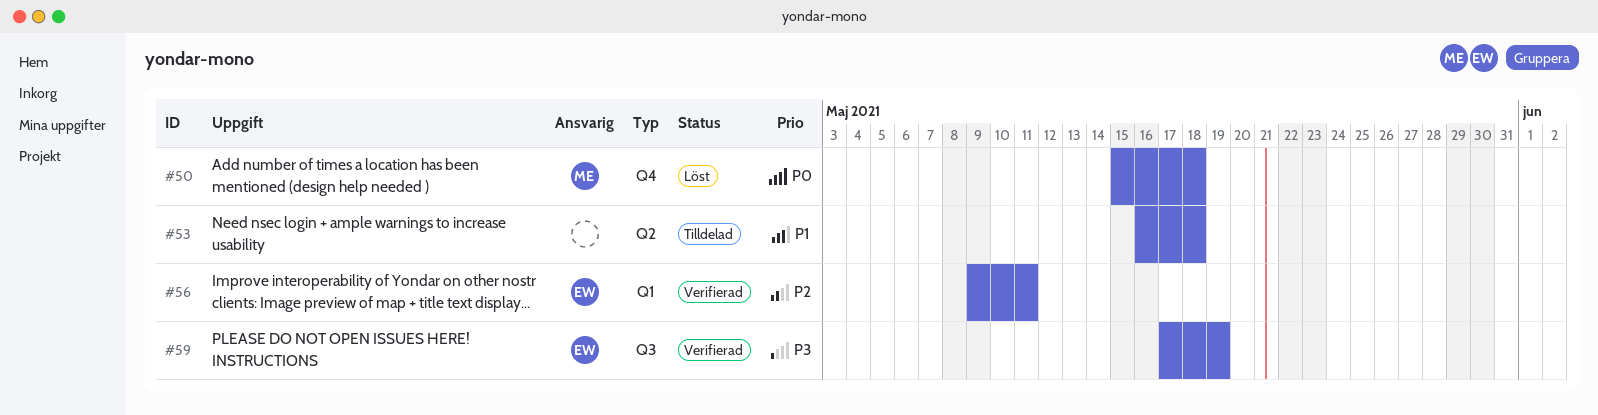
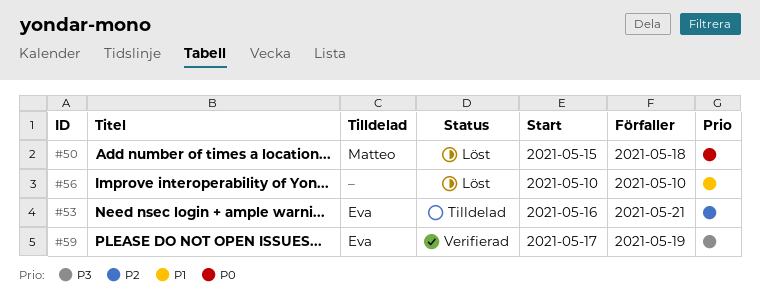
#53, owner: none -> Eva
#53, priority: P1 -> P2
#53, due: May 18 -> May 21
#56, status: Verifierad -> Löst
#56, owner: Eva -> none
#56, priority: P2 -> P1
#56, start: May 9 -> May 10
#56, due: May 11 -> May 10

